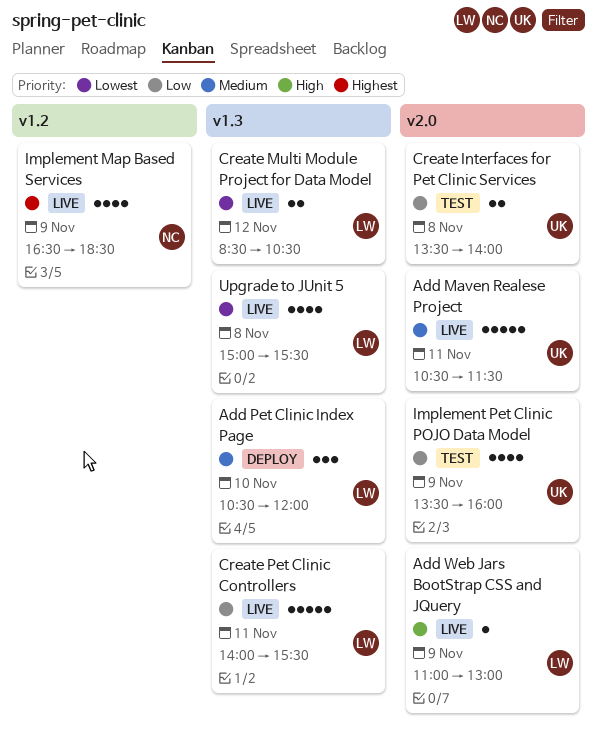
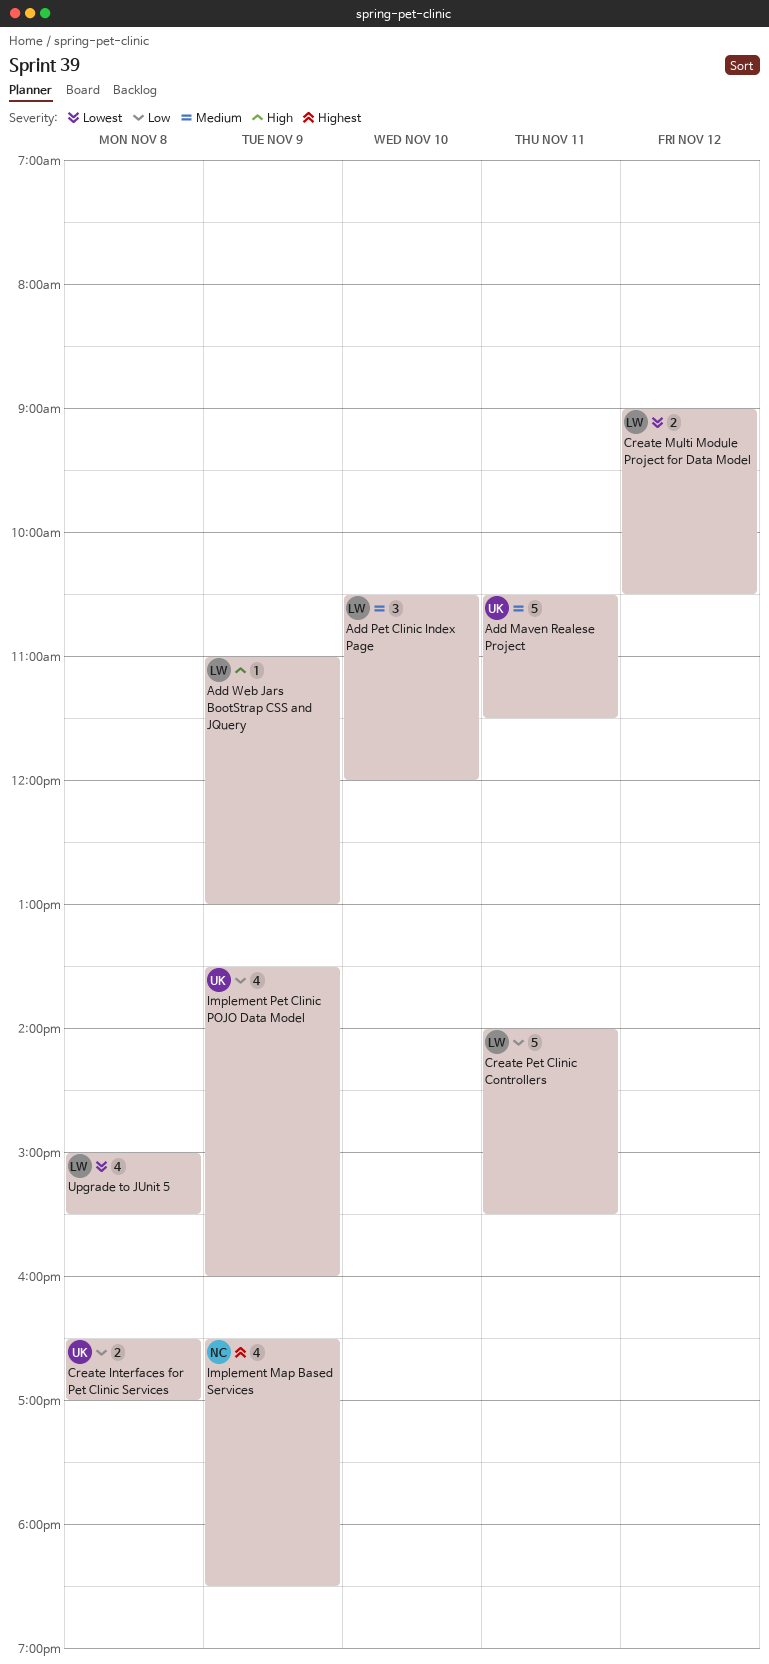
Create Interfaces for Pet Clinic Services, begins: 13:30 -> 16:30
Create Interfaces for Pet Clinic Services, ends: 14:00 -> 17:00
Create Multi Module Project for Data Model, begins: 08:30 -> 09:00

